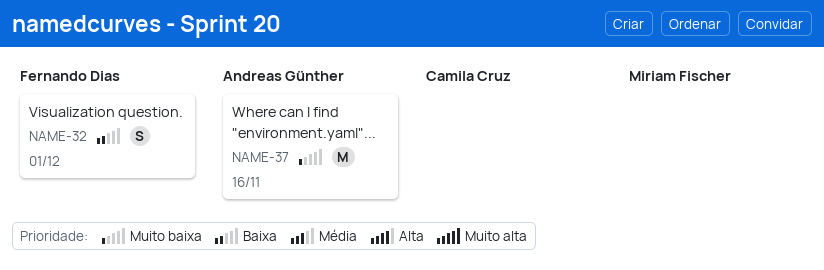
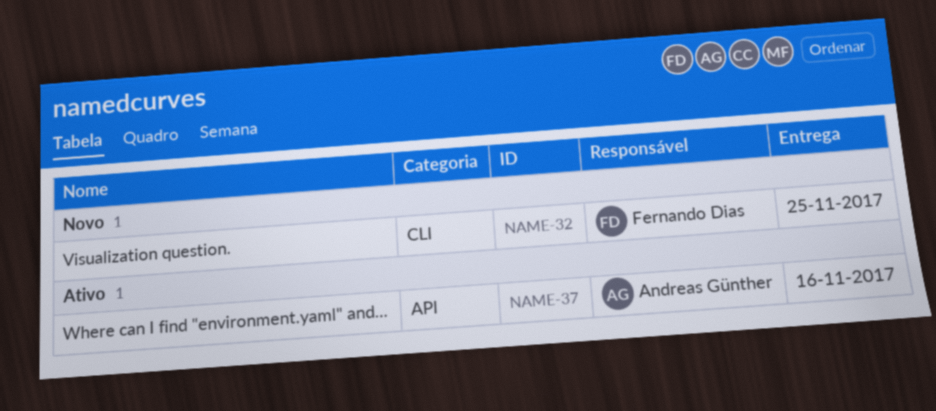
NAME-32, due: Dec 1 -> Nov 25

